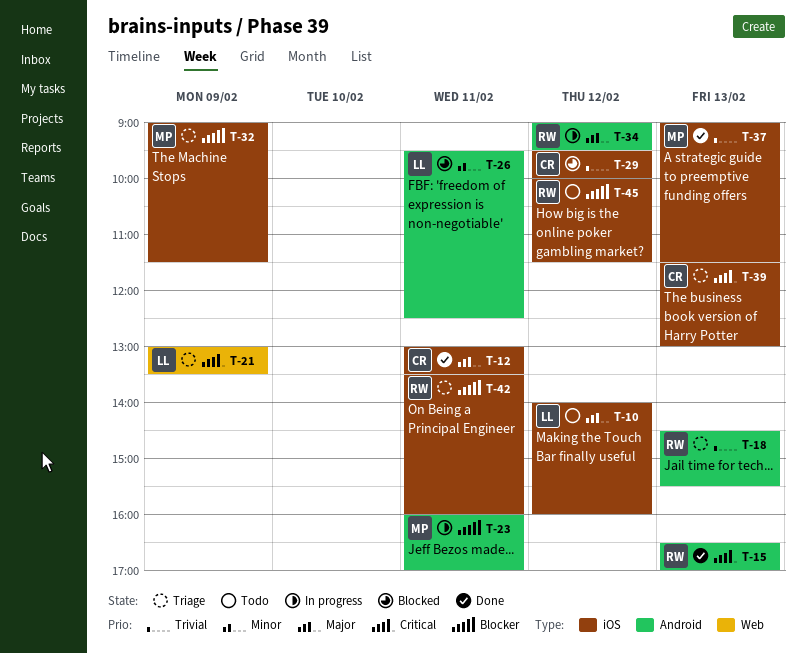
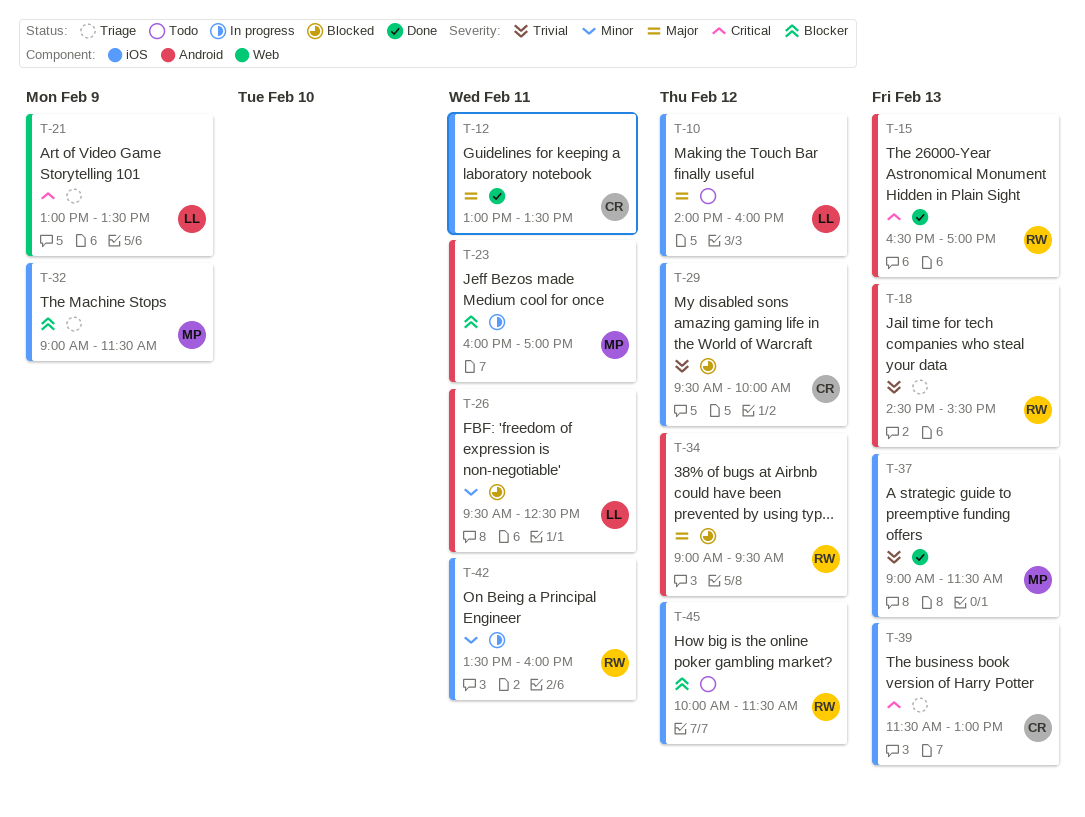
T-34, status: In progress -> Blocked
T-42, status: Triage -> In progress
T-42, priority: Blocker -> Minor

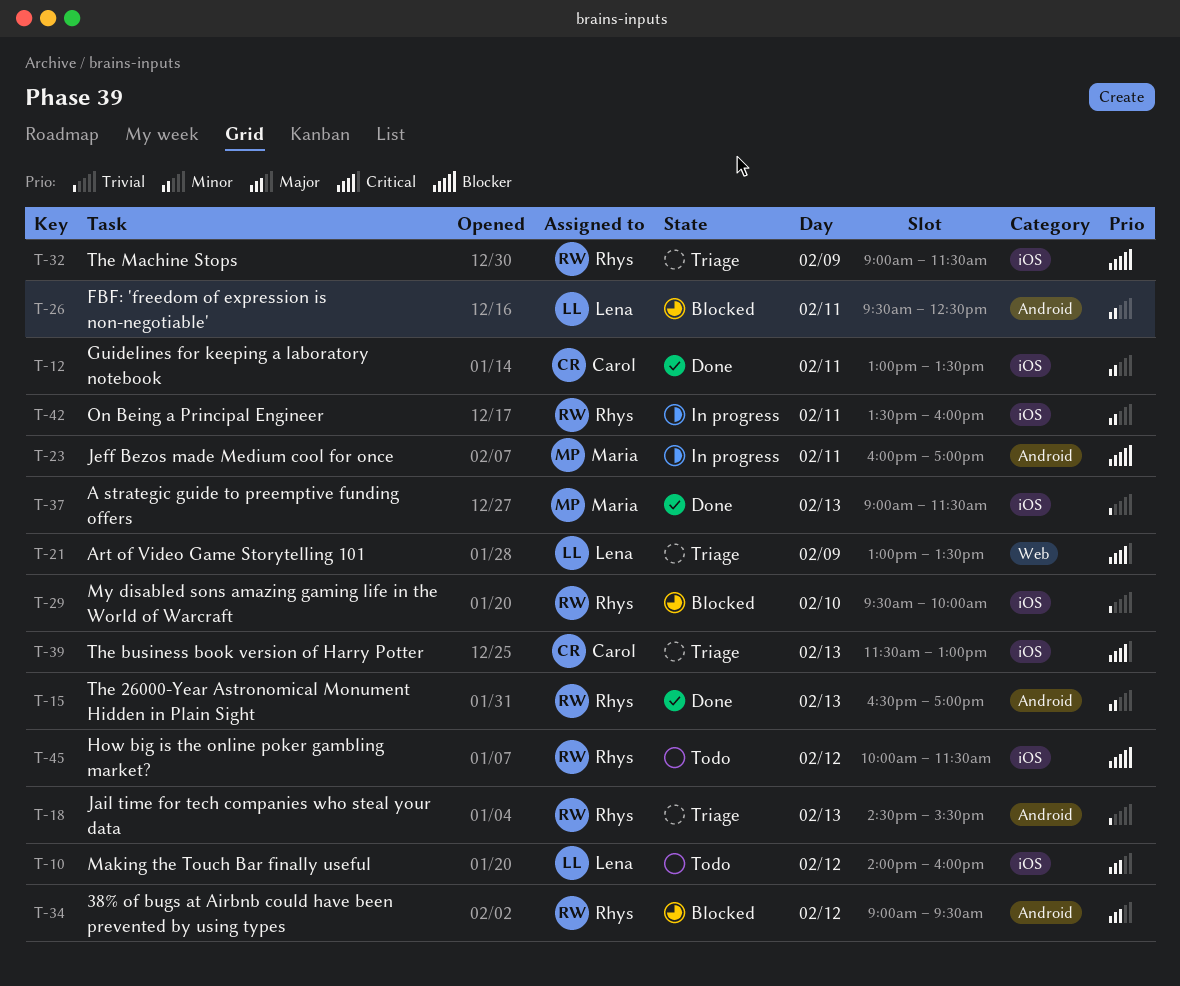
T-12, priority: Major -> Minor
T-15, priority: Critical -> Minor
T-29, owner: Carol -> Rhys
T-29, day: Feb 12 -> Feb 10
T-32, owner: Maria -> Rhys

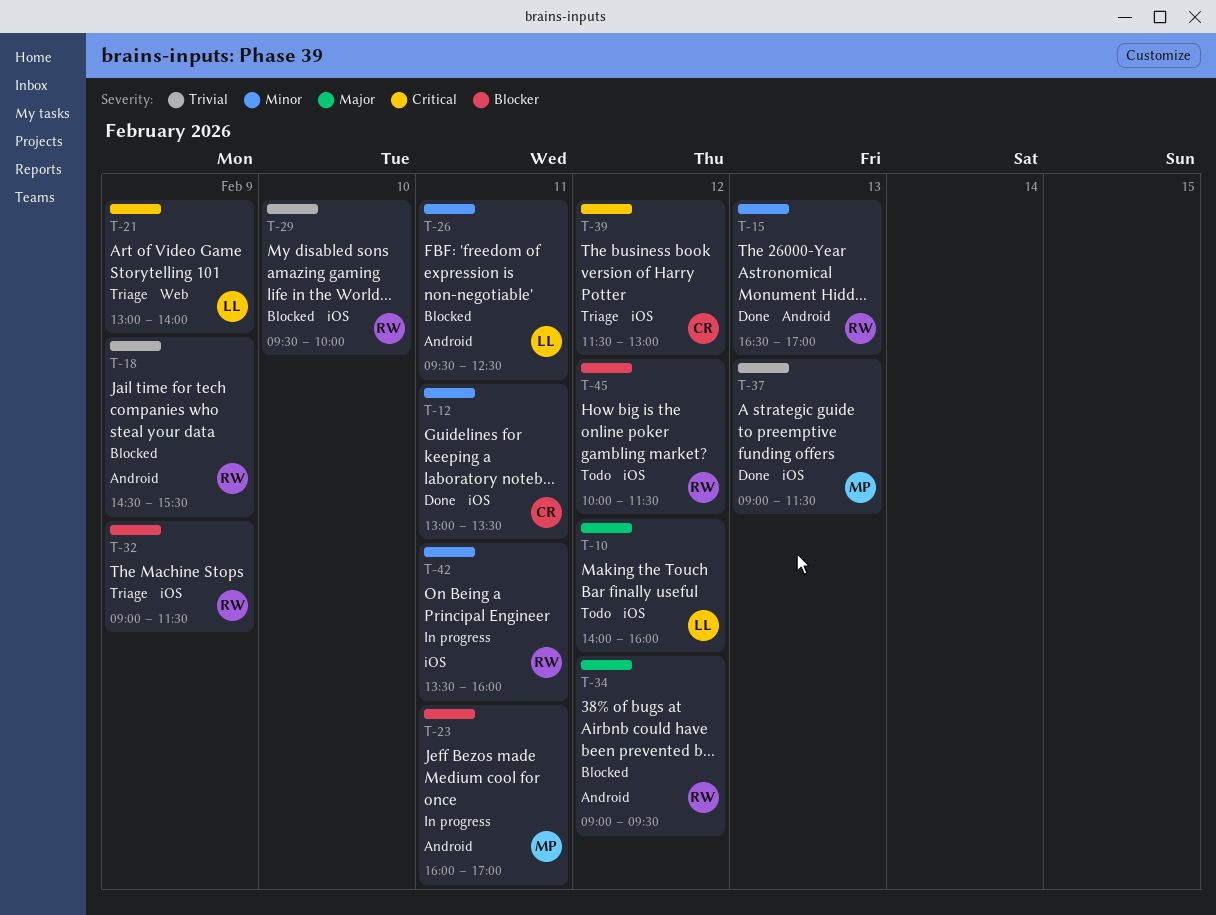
T-18, status: Triage -> Blocked
T-18, day: Feb 13 -> Feb 9
T-21, ends: 13:30 -> 14:00
T-39, day: Feb 13 -> Feb 12

